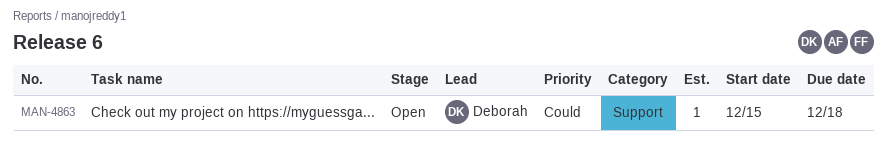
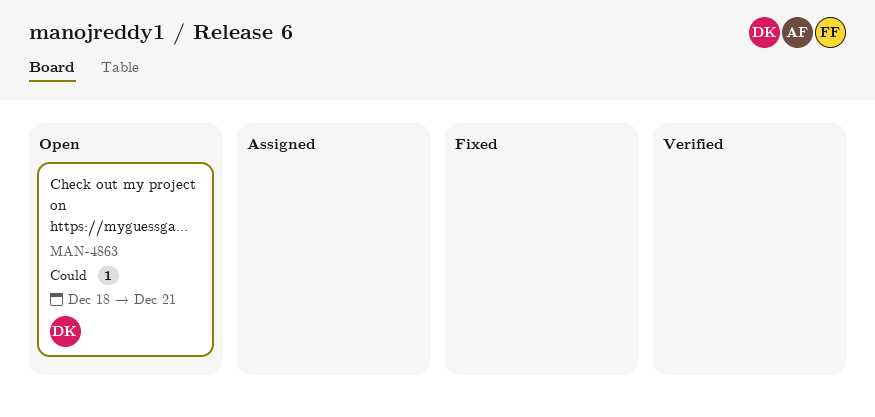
MAN-4863, start: Dec 15 -> Dec 18
MAN-4863, due: Dec 18 -> Dec 21

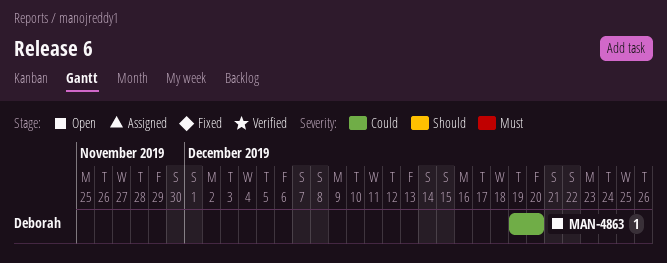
MAN-4863, start: Dec 18 -> Dec 19
MAN-4863, due: Dec 21 -> Dec 20

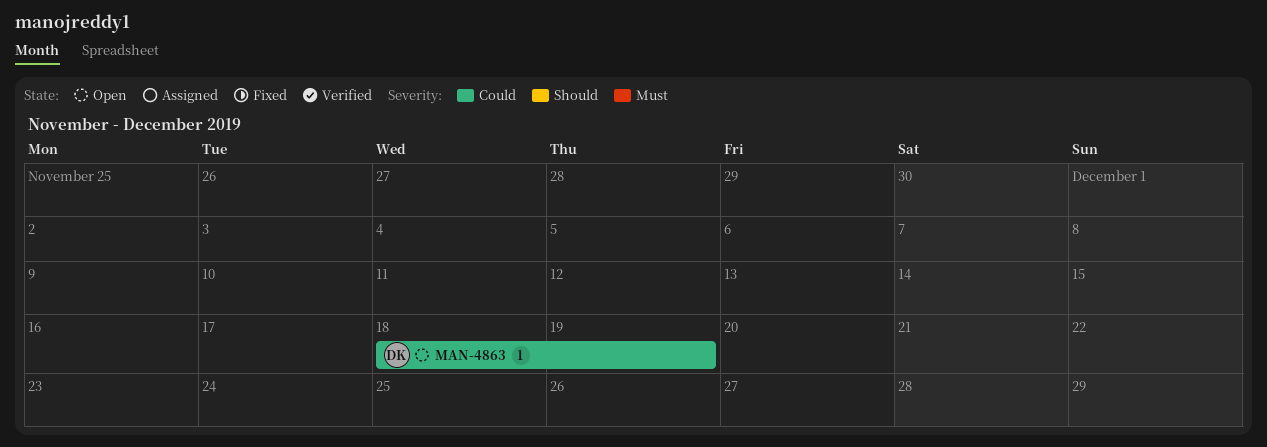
MAN-4863, start: Dec 19 -> Dec 18
MAN-4863, due: Dec 20 -> Dec 19

